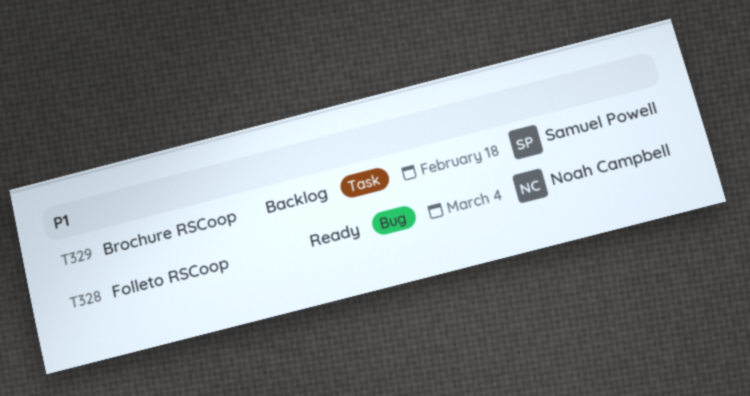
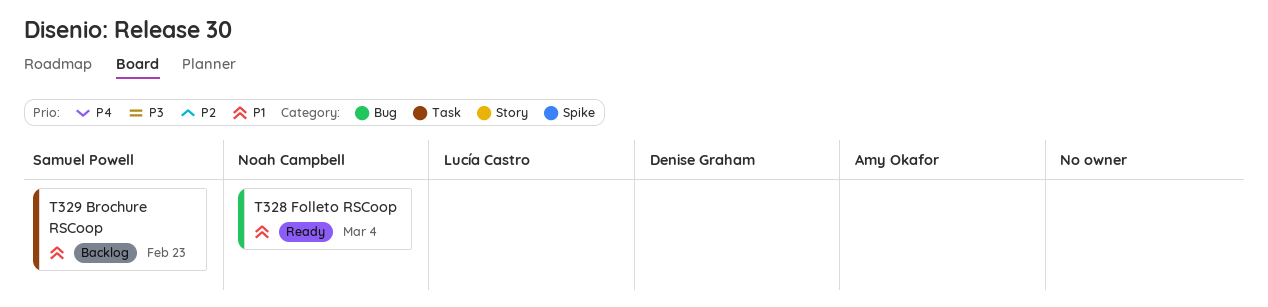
T329, due: Feb 18 -> Feb 23

